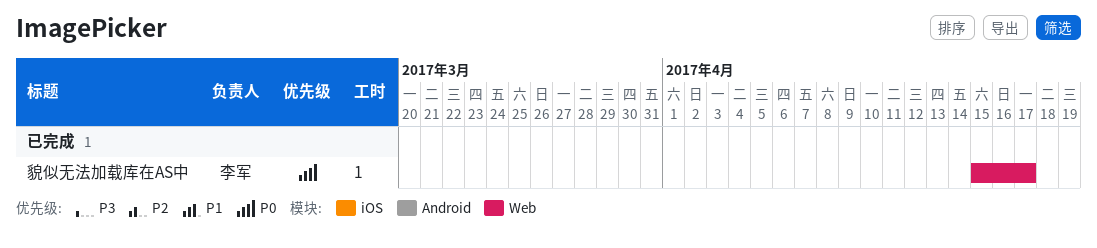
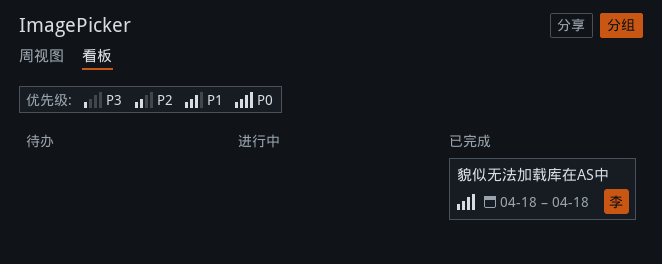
貌似无法加载库在AS中, start: Apr 15 -> Apr 18
貌似无法加载库在AS中, due: Apr 17 -> Apr 18

